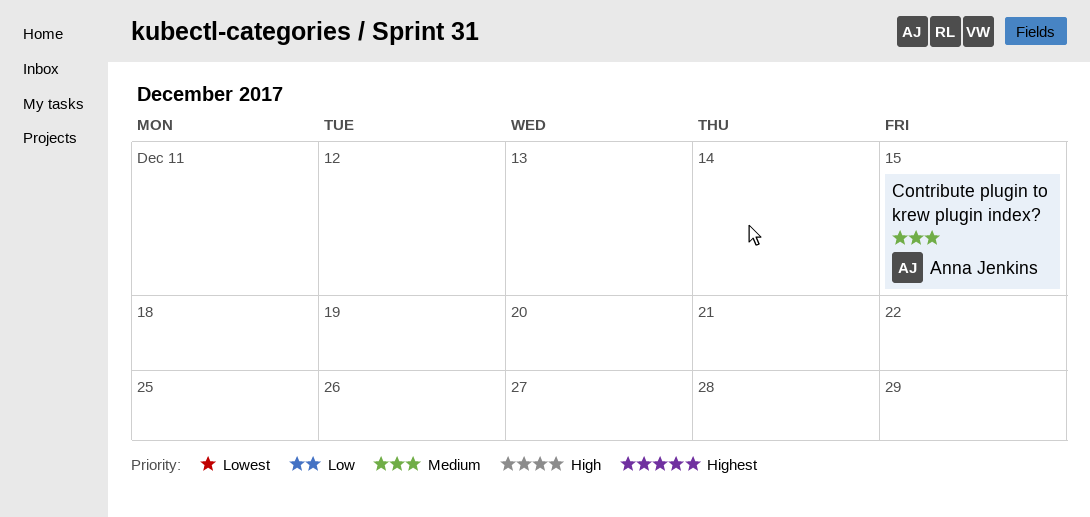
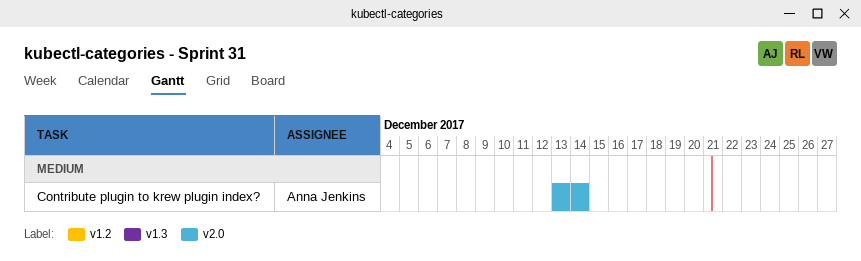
Contribute plugin to krew plugin index?, due: Dec 15 -> Dec 14

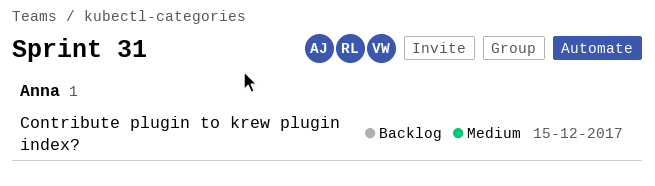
Contribute plugin to krew plugin index?, due: Dec 14 -> Dec 15

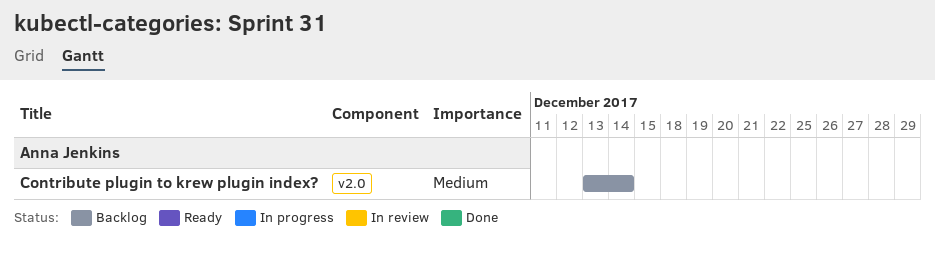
Contribute plugin to krew plugin index?, due: Dec 15 -> Dec 14

